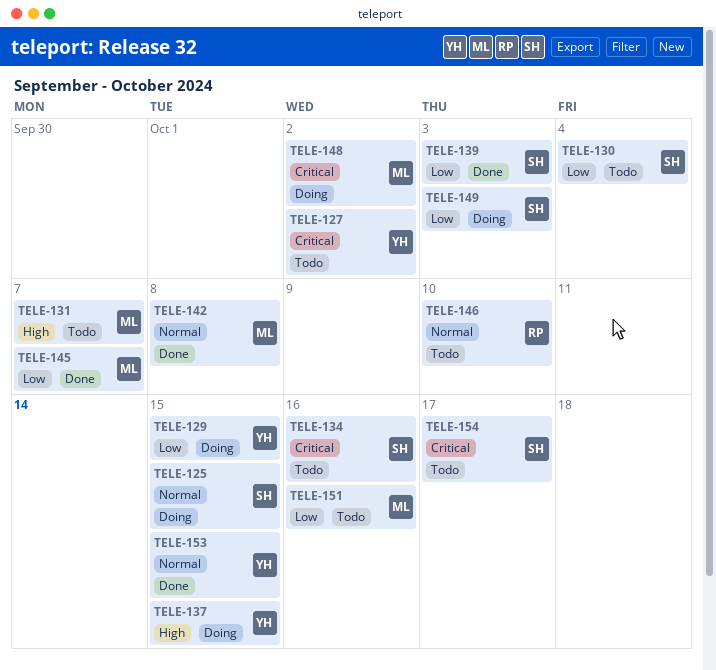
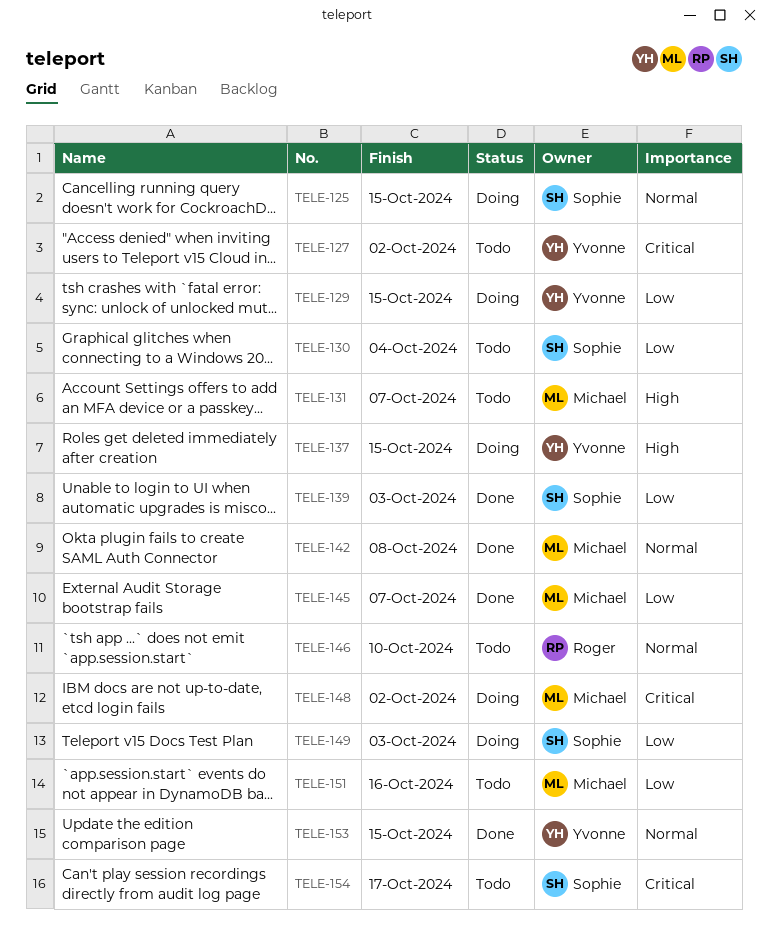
TELE-134: present -> none

